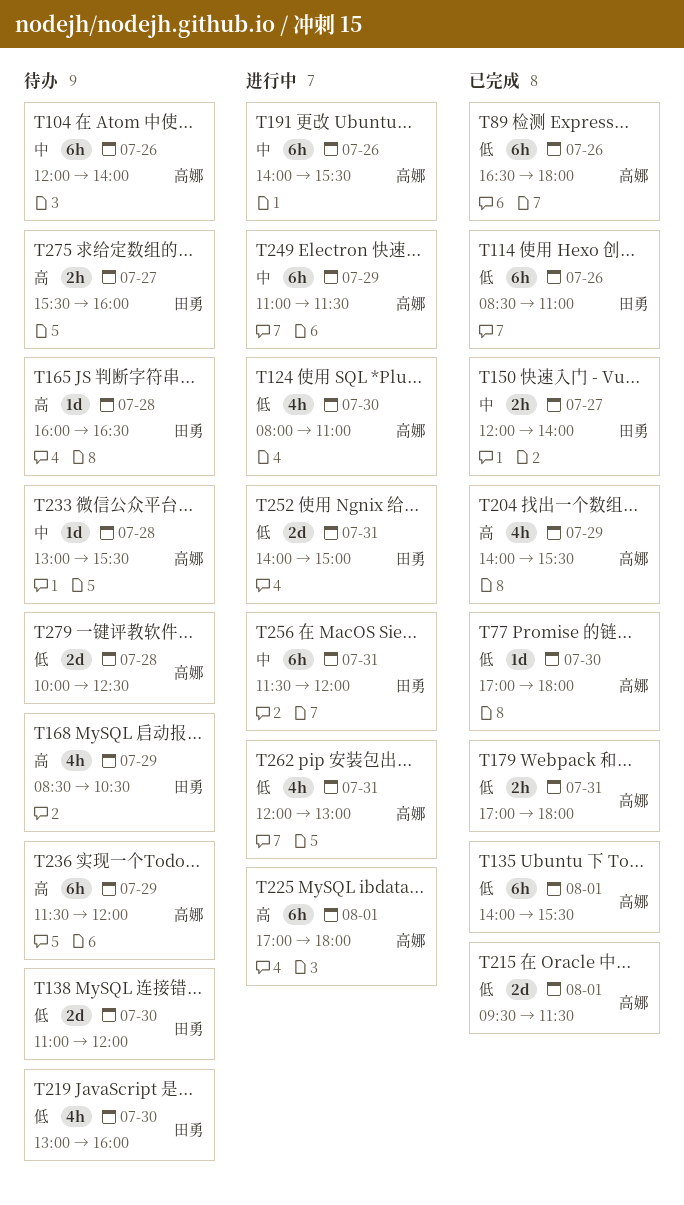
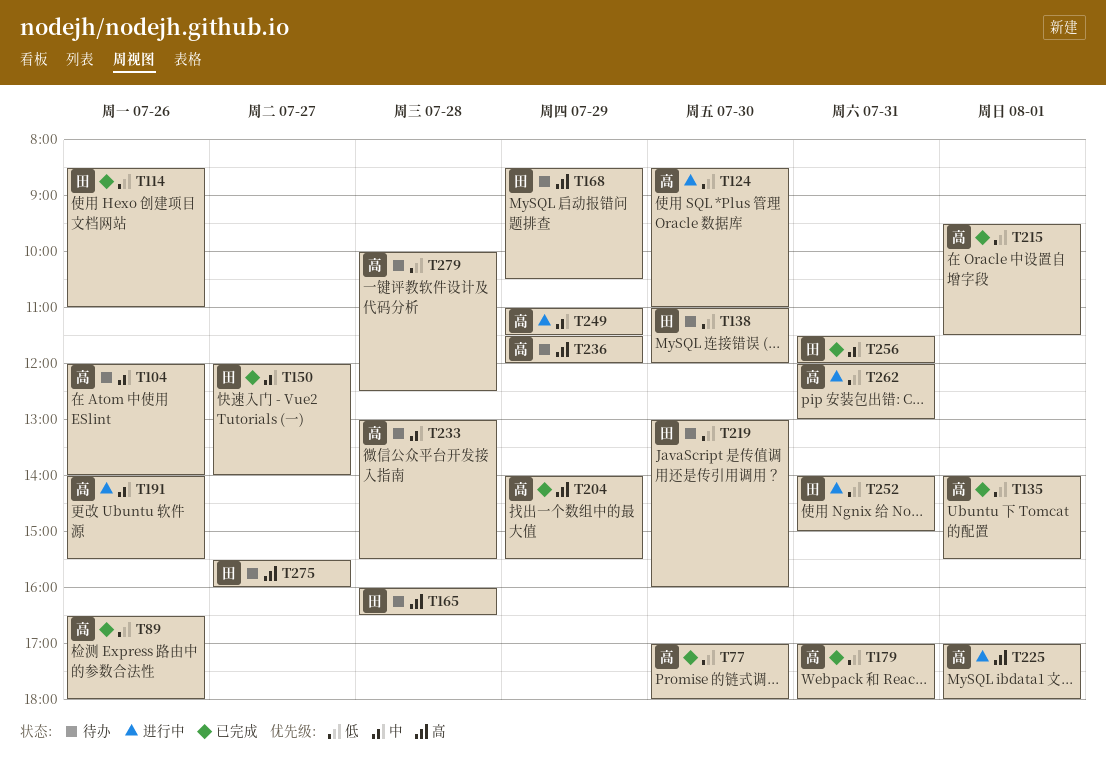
T124, begins: 08:00 -> 08:30
T256, status: 进行中 -> 已完成

